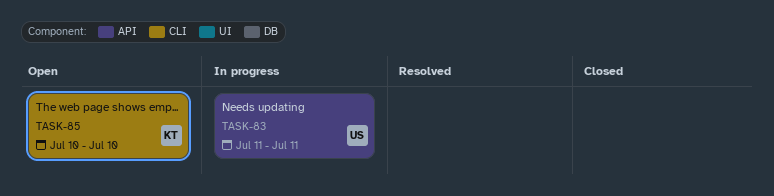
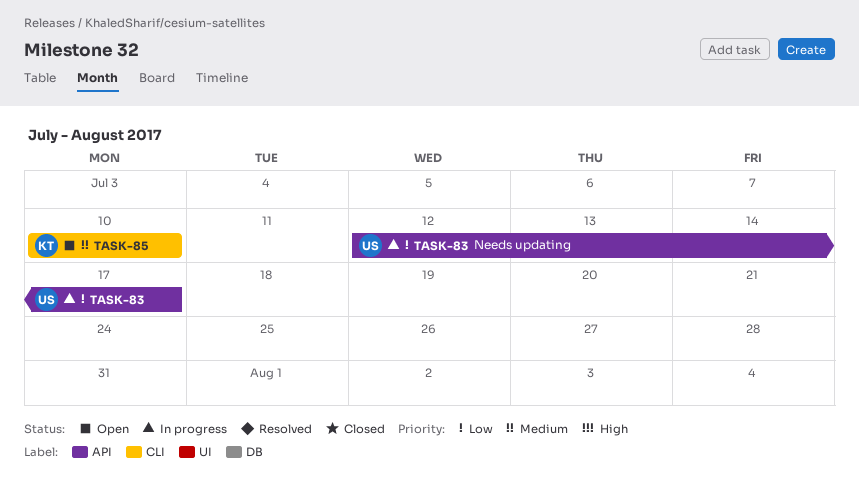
TASK-83, start: Jul 11 -> Jul 12
TASK-83, due: Jul 11 -> Jul 17

